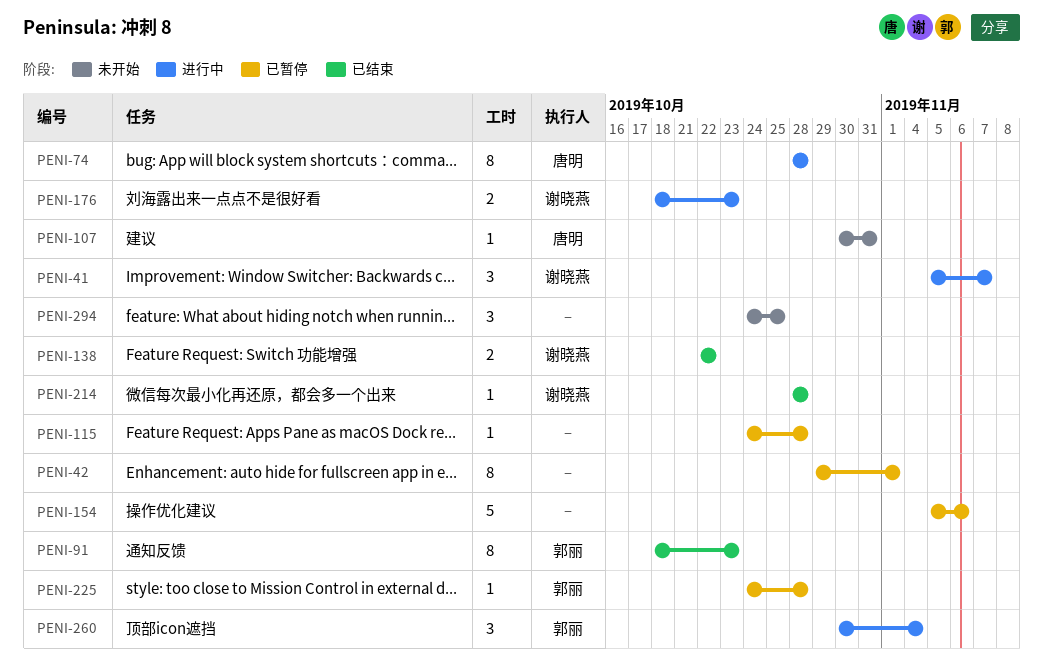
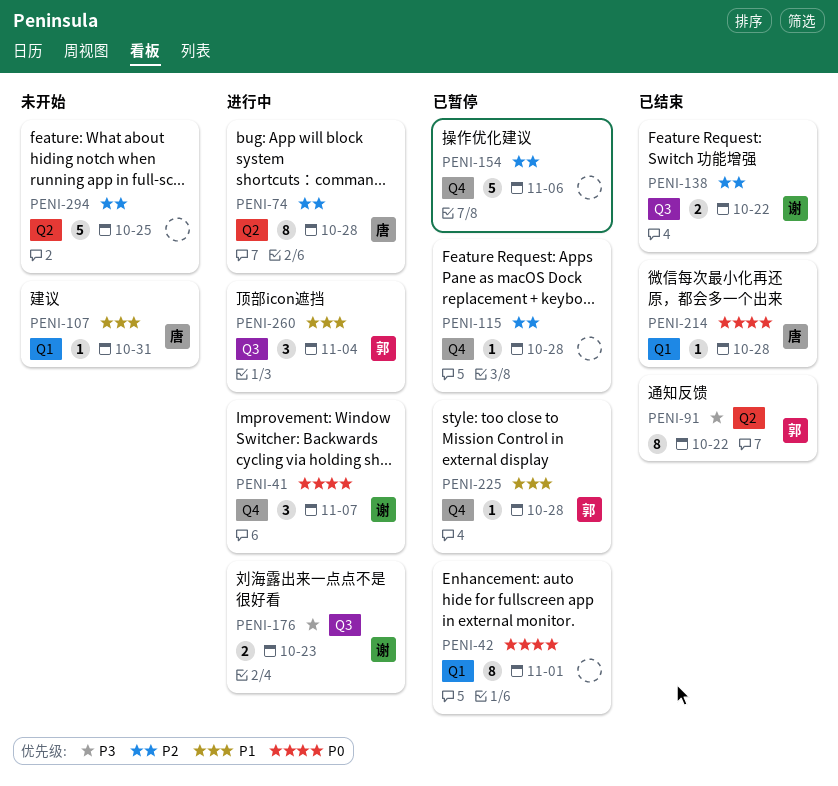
PENI-91, due: Oct 23 -> Oct 22
PENI-214, owner: 谢晓燕 -> 唐明
PENI-294, estimate: 3 -> 5

